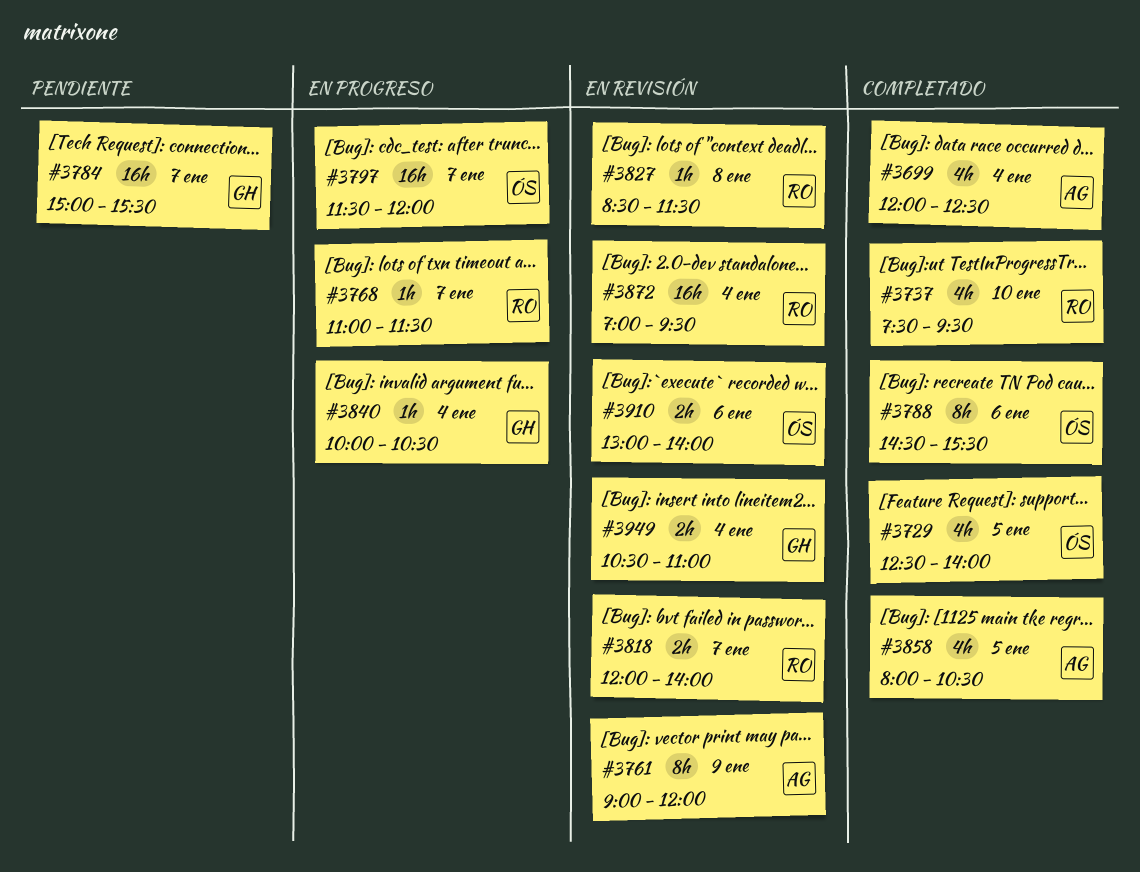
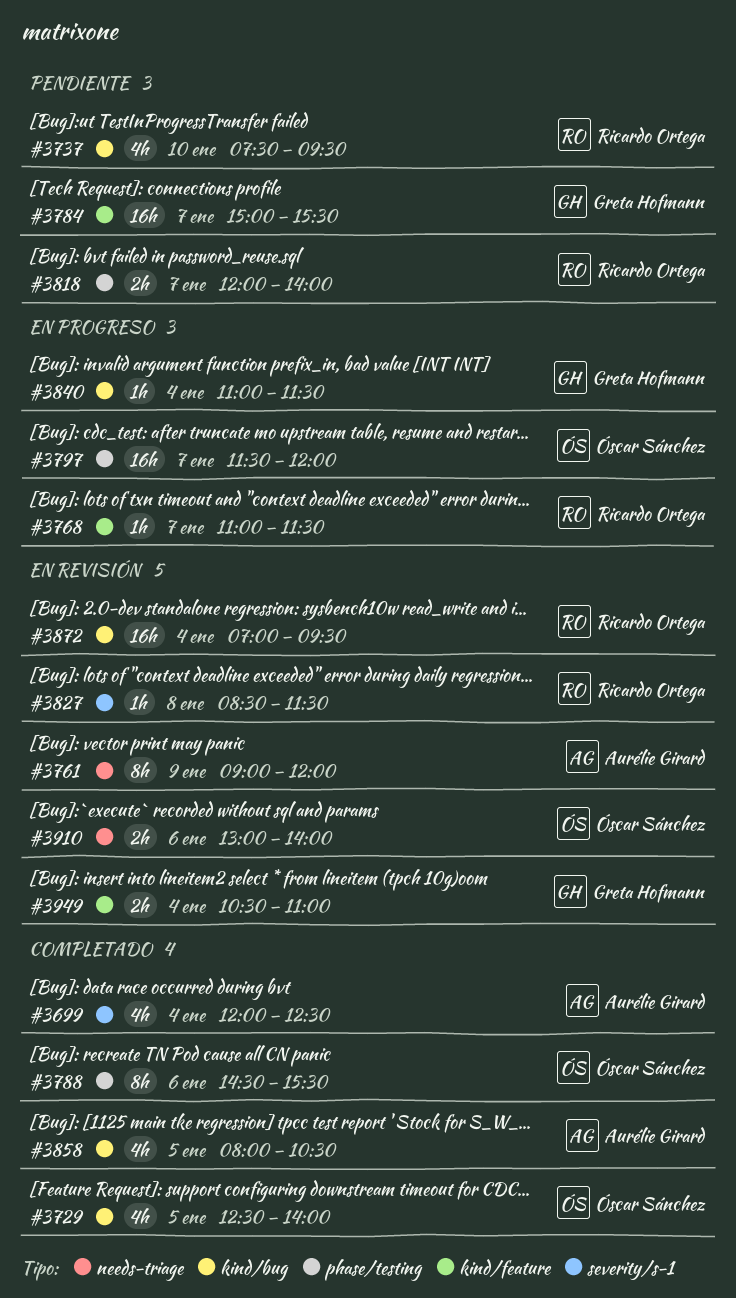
#3737, status: Completado -> Pendiente
#3818, status: En revisión -> Pendiente
#3840, begins: 10:00 -> 11:00
#3840, ends: 10:30 -> 11:30

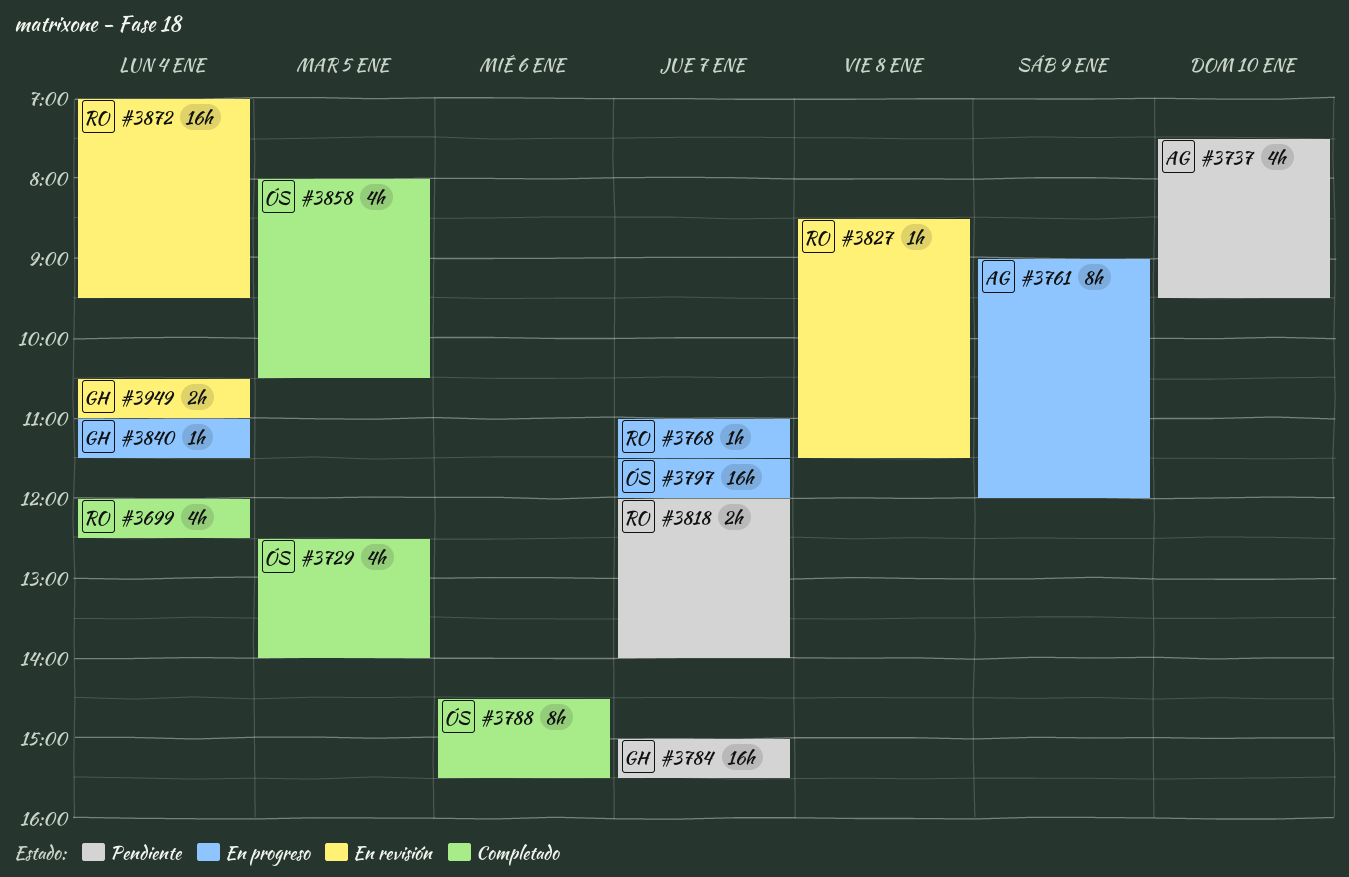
#3699, owner: Aurélie Girard -> Ricardo Ortega
#3737, owner: Ricardo Ortega -> Aurélie Girard
#3761, status: En revisión -> En progreso
#3858, owner: Aurélie Girard -> Óscar Sánchez
#3910: present -> none

